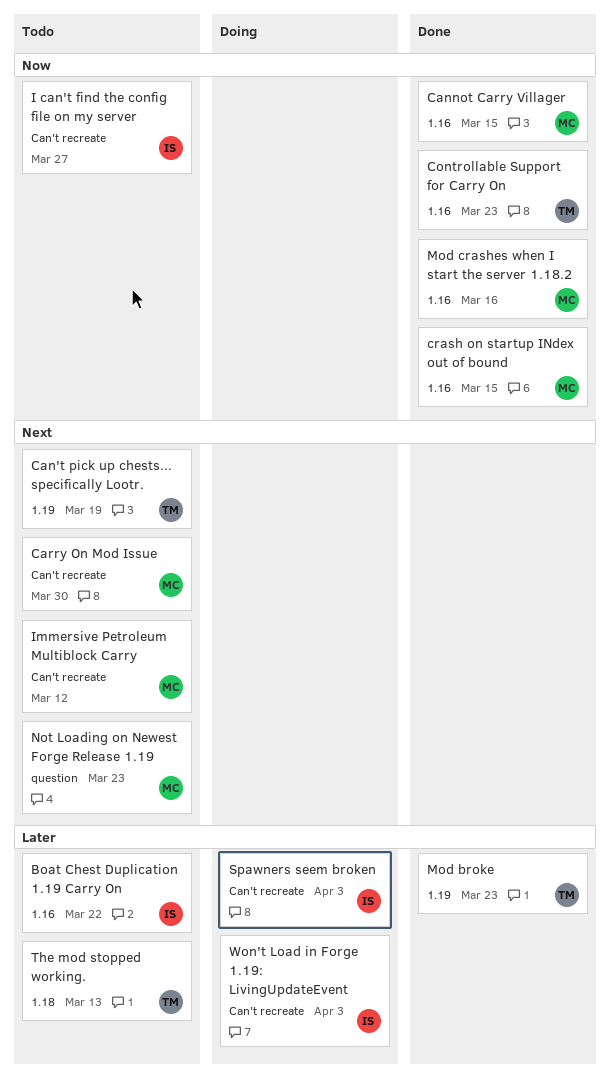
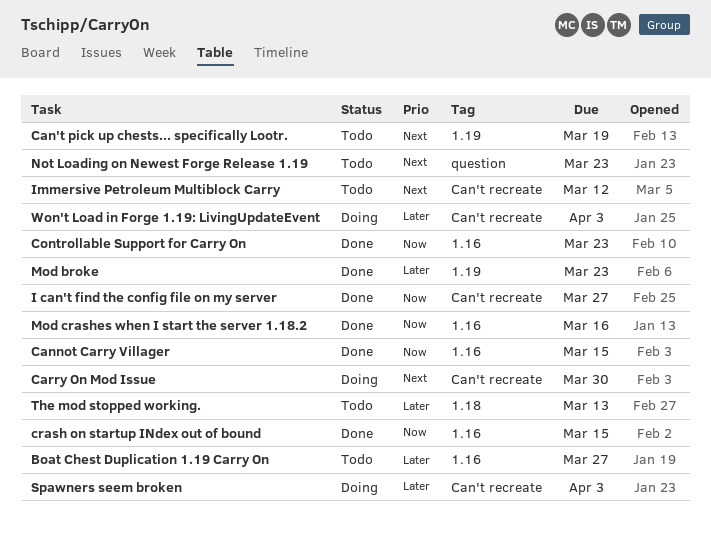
Boat Chest Duplication 1.19 Carry On, due: Mar 22 -> Mar 27
Carry On Mod Issue, status: Todo -> Doing
I can't find the config file on my server, status: Todo -> Done

